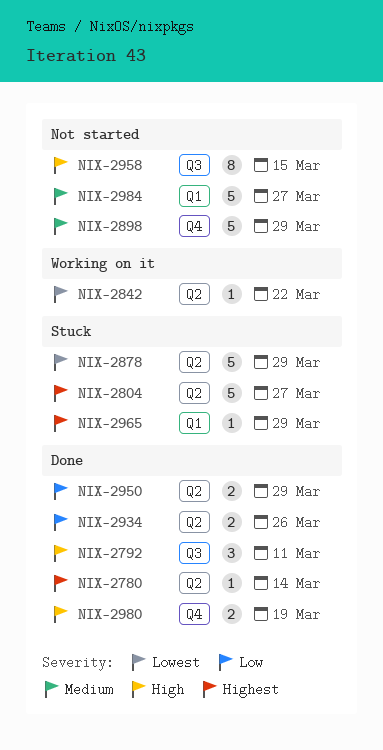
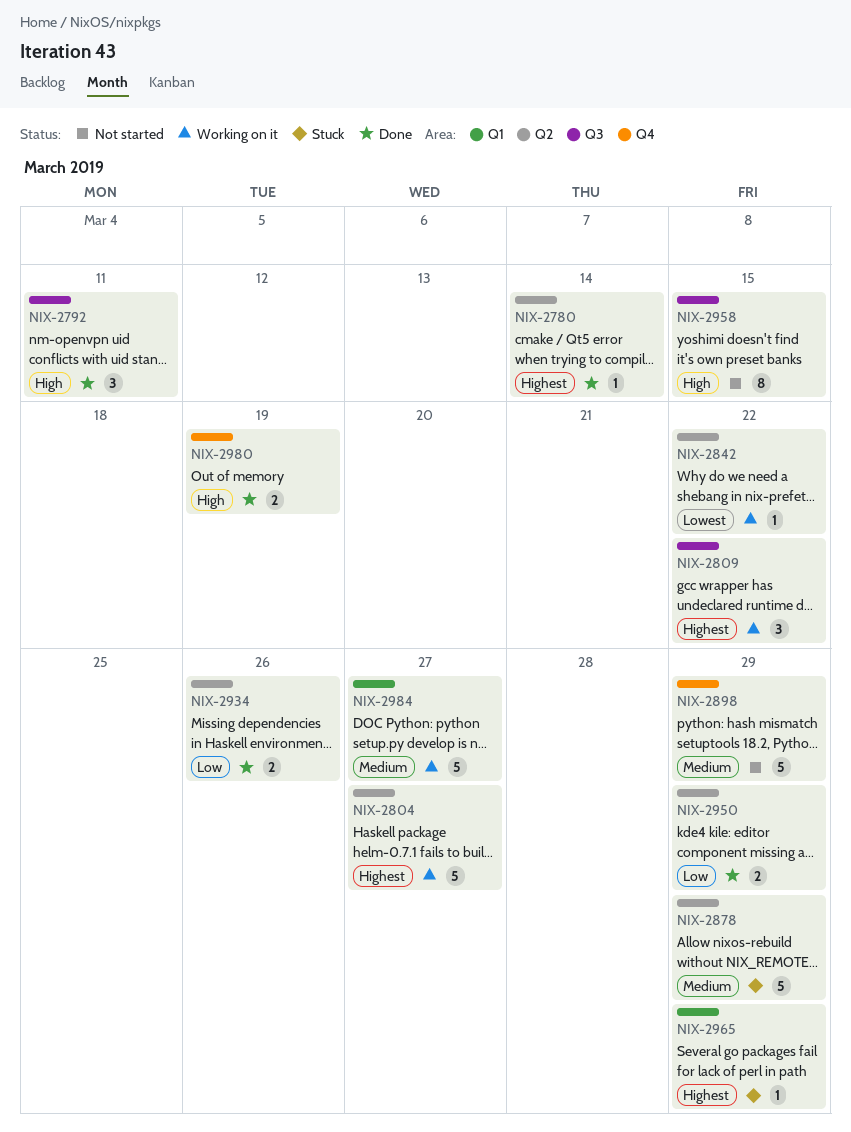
NIX-2804, status: Stuck -> Working on it
NIX-2809: none -> present
NIX-2878, priority: Lowest -> Medium
NIX-2984, status: Not started -> Working on it

